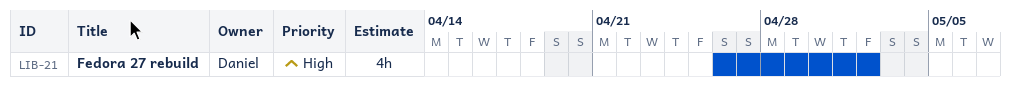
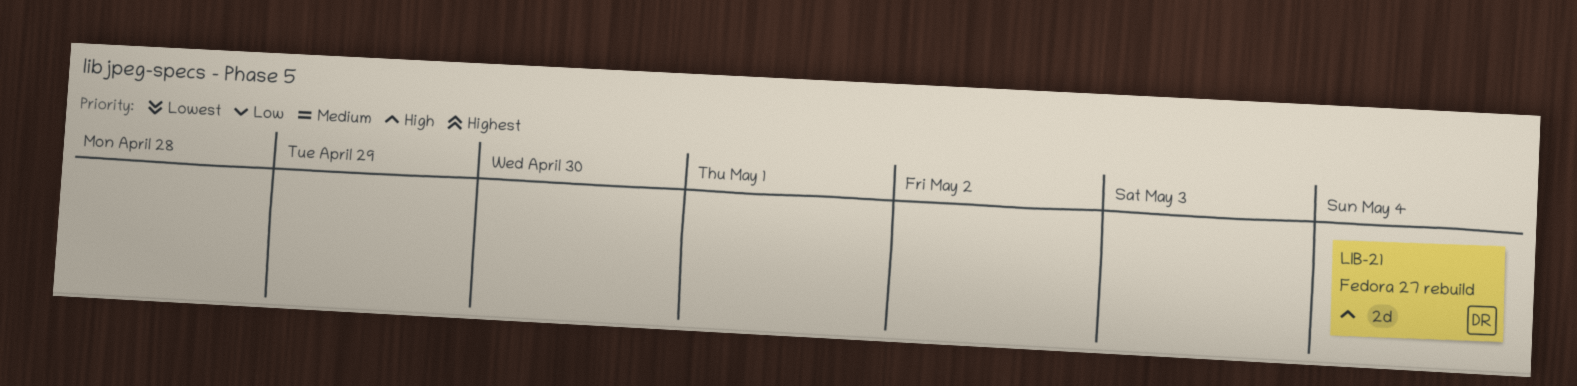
LIB-21, estimate: 4h -> 2d
LIB-21, due: May 2 -> May 4

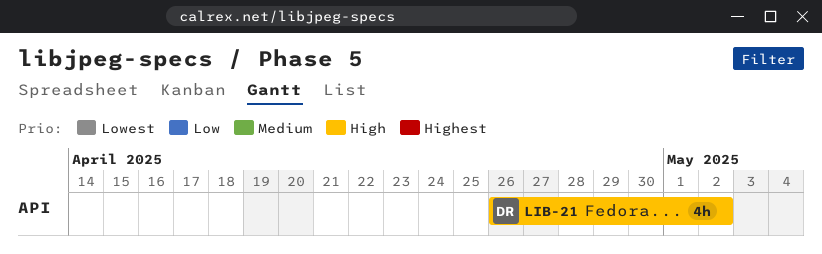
LIB-21, estimate: 2d -> 4h
LIB-21, due: May 4 -> May 2

